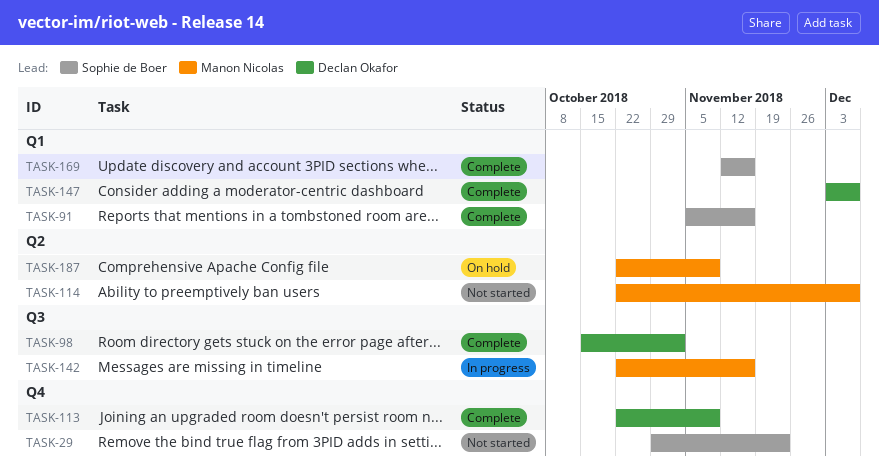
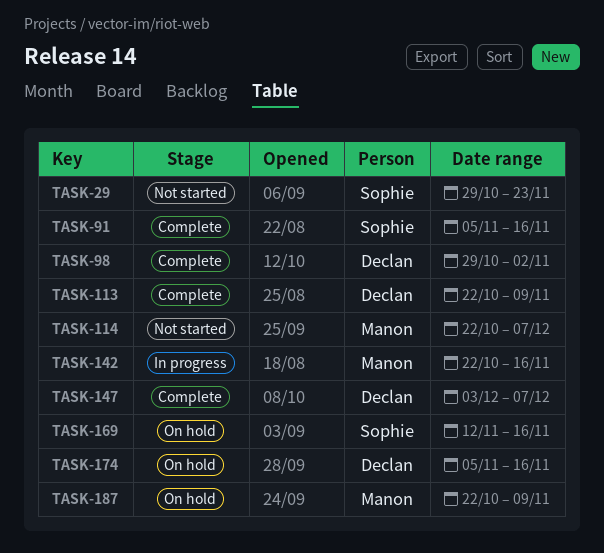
TASK-98, start: Oct 15 -> Oct 29
TASK-169, status: Complete -> On hold
TASK-174: none -> present

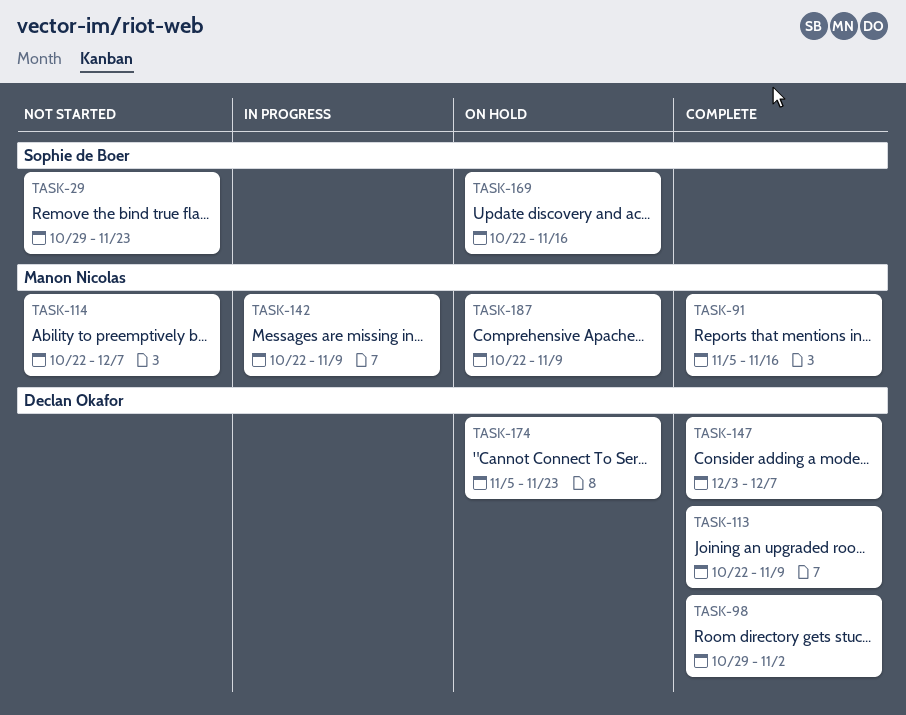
TASK-91, owner: Sophie de Boer -> Manon Nicolas
TASK-142, due: Nov 16 -> Nov 9
TASK-169, start: Nov 12 -> Oct 22
TASK-174, due: Nov 16 -> Nov 23

